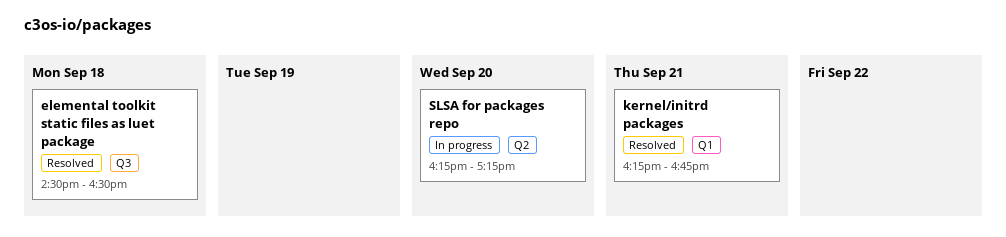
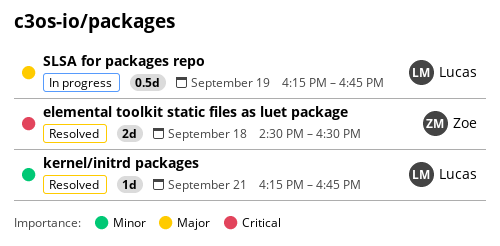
SLSA for packages repo, day: Sep 20 -> Sep 19
SLSA for packages repo, ends: 17:15 -> 16:45

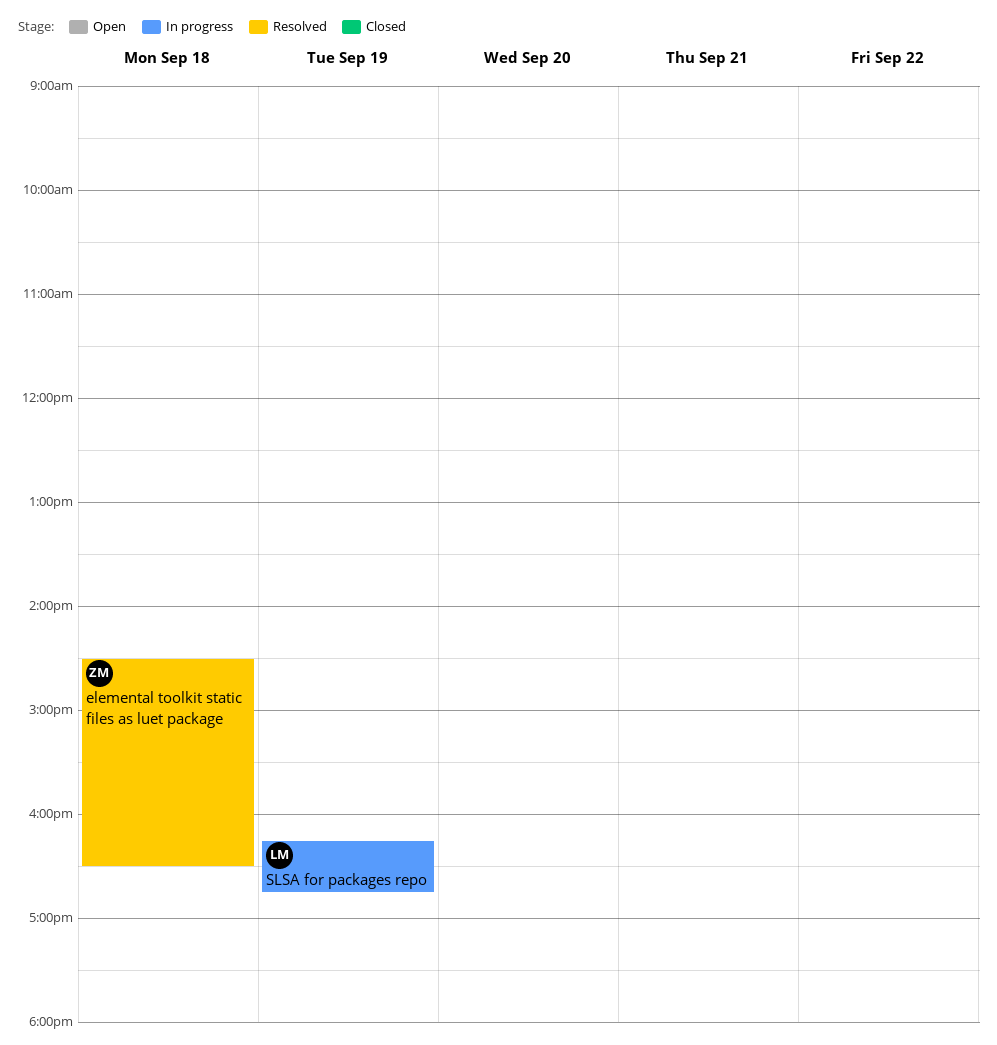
kernel/initrd packages: present -> none

